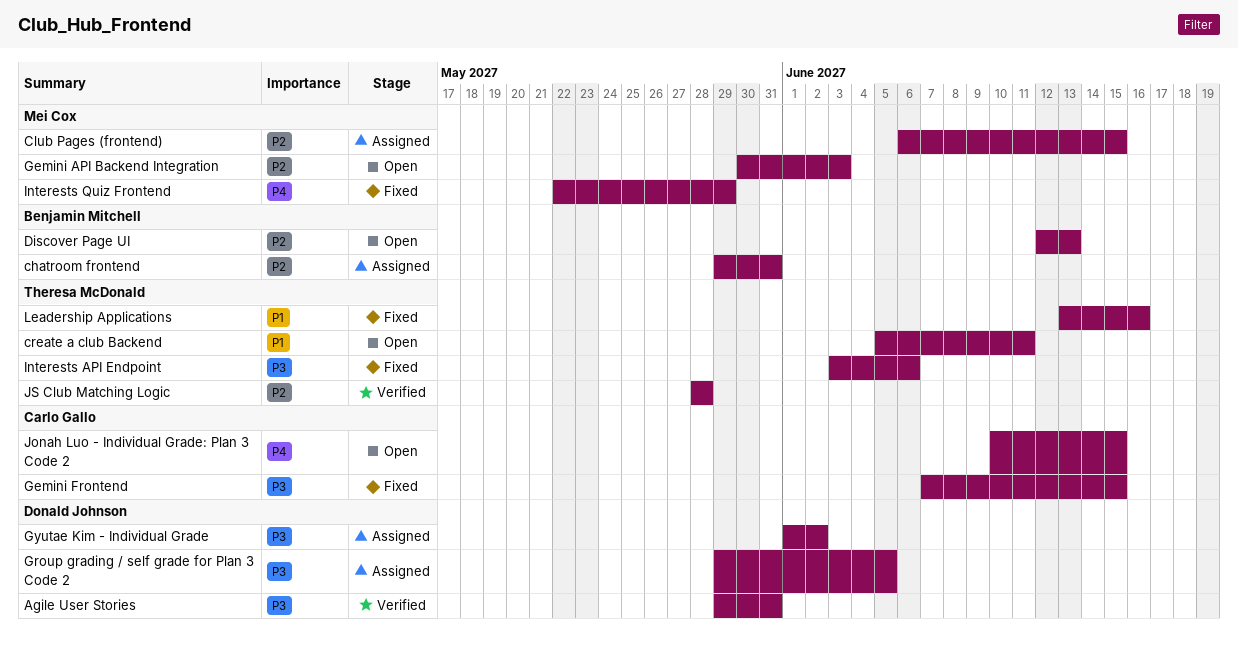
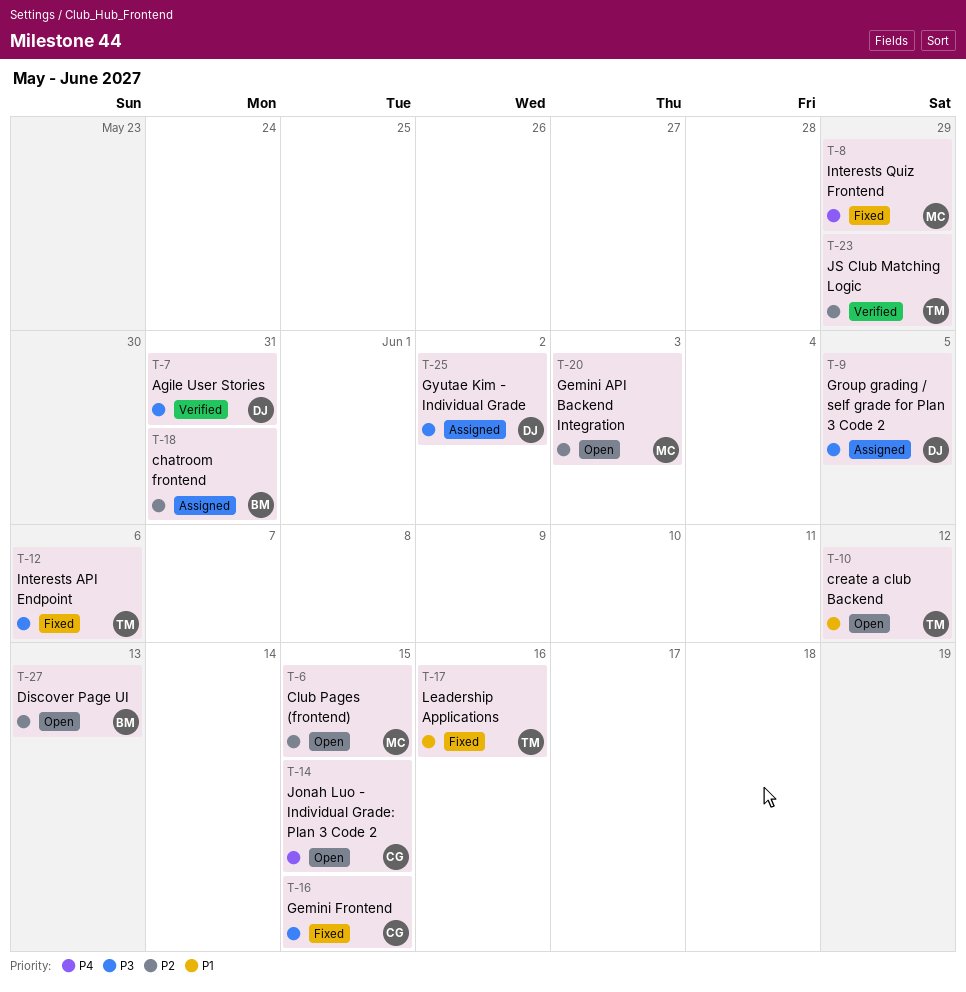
Club Pages (frontend), status: Assigned -> Open
create a club Backend, due: Jun 11 -> Jun 12
JS Club Matching Logic, due: May 28 -> May 29

